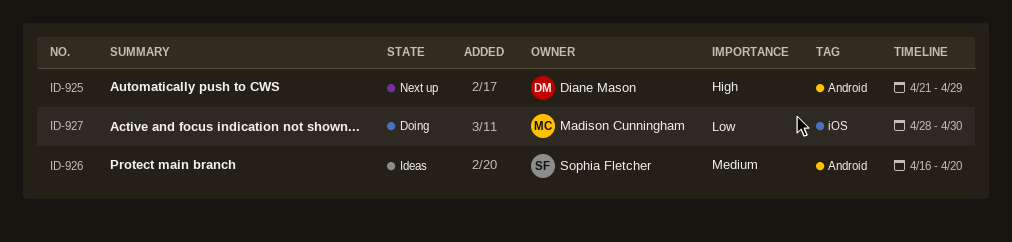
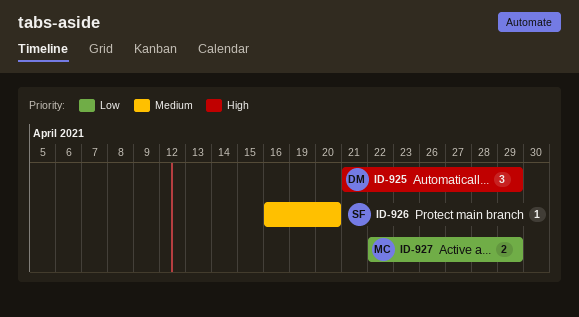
ID-927, start: Apr 28 -> Apr 22
ID-927, due: Apr 30 -> Apr 29

